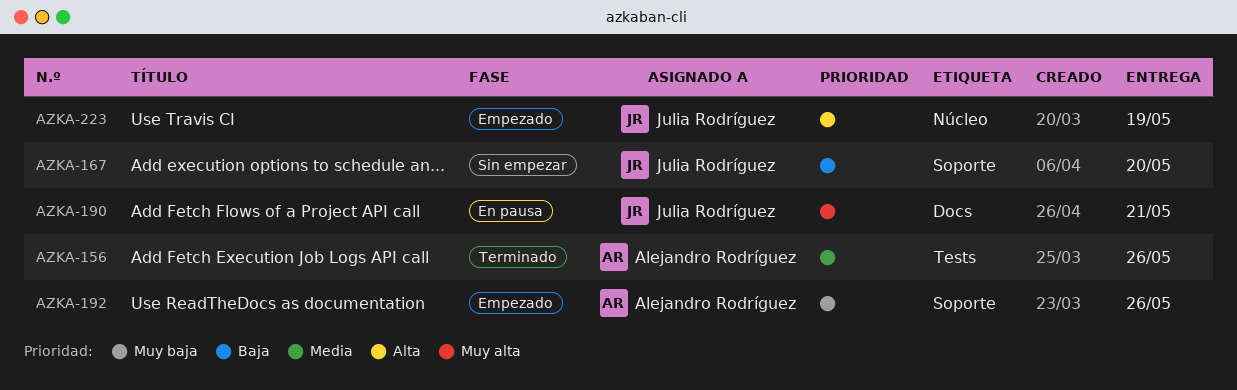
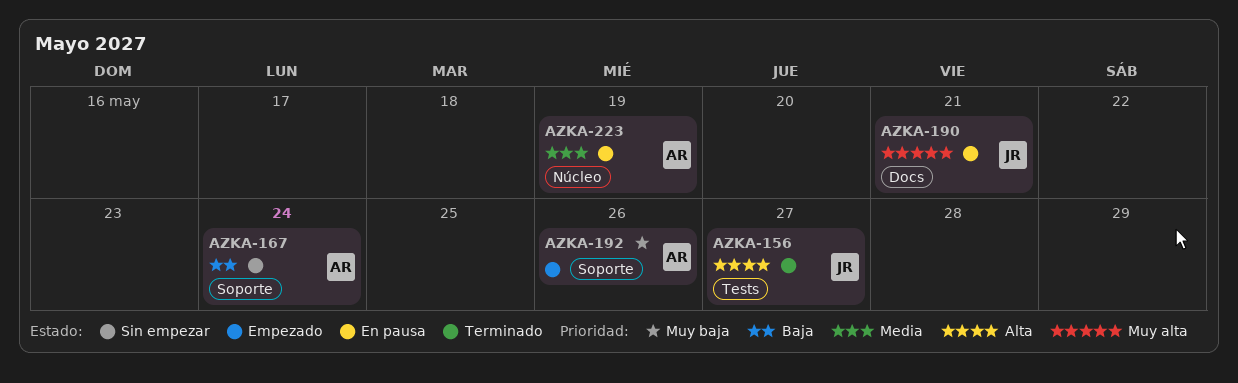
AZKA-156, owner: Alejandro Rodríguez -> Julia Rodríguez
AZKA-156, priority: Media -> Alta
AZKA-156, due: May 26 -> May 27
AZKA-167, owner: Julia Rodríguez -> Alejandro Rodríguez
AZKA-167, due: May 20 -> May 24
AZKA-223, status: Empezado -> En pausa
AZKA-223, owner: Julia Rodríguez -> Alejandro Rodríguez
AZKA-223, priority: Alta -> Media

